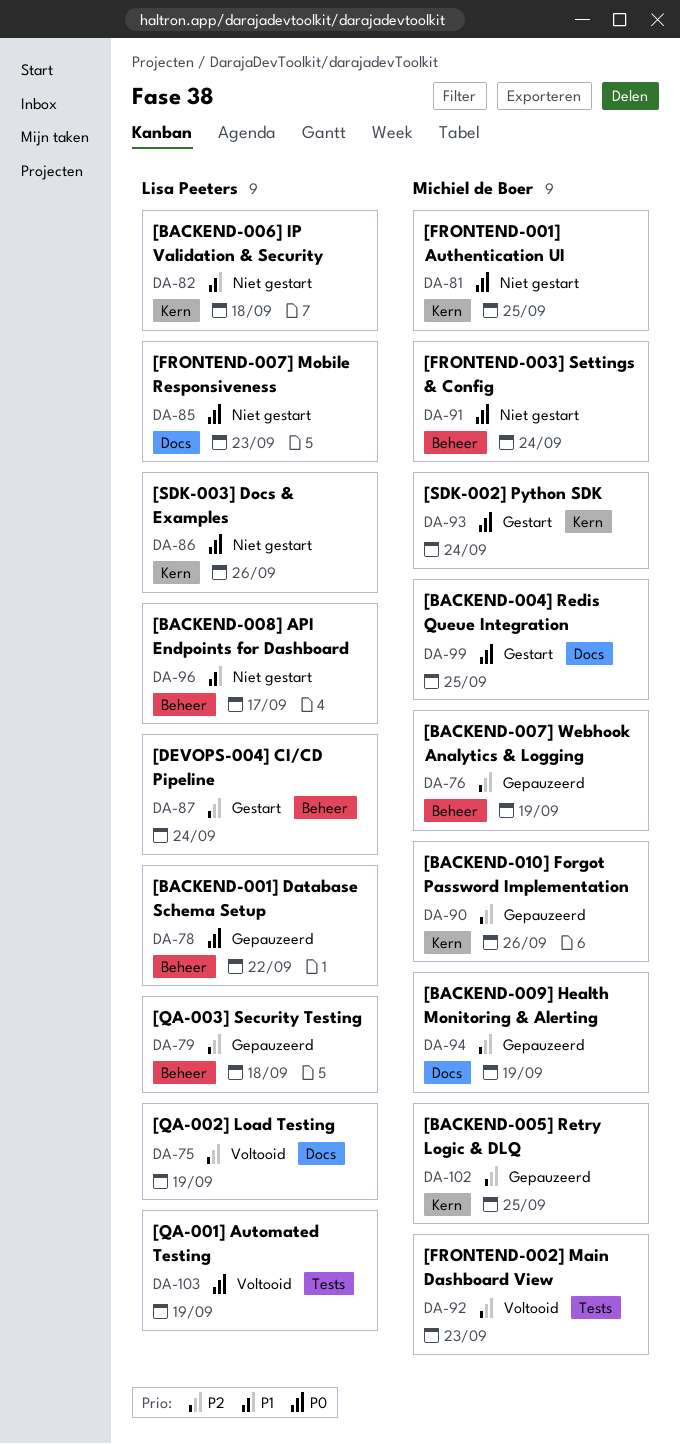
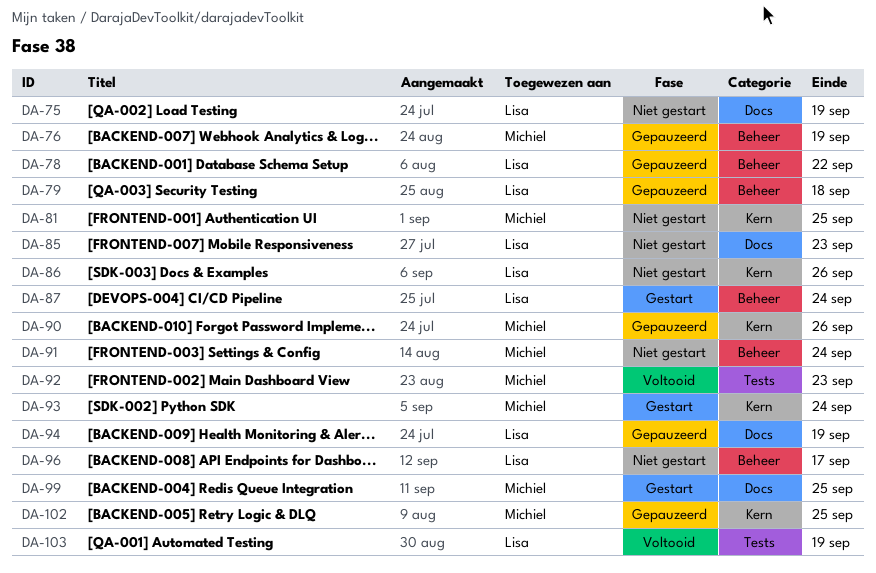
DA-75, status: Voltooid -> Niet gestart
DA-82: present -> none
DA-94, owner: Michiel de Boer -> Lisa Peeters

